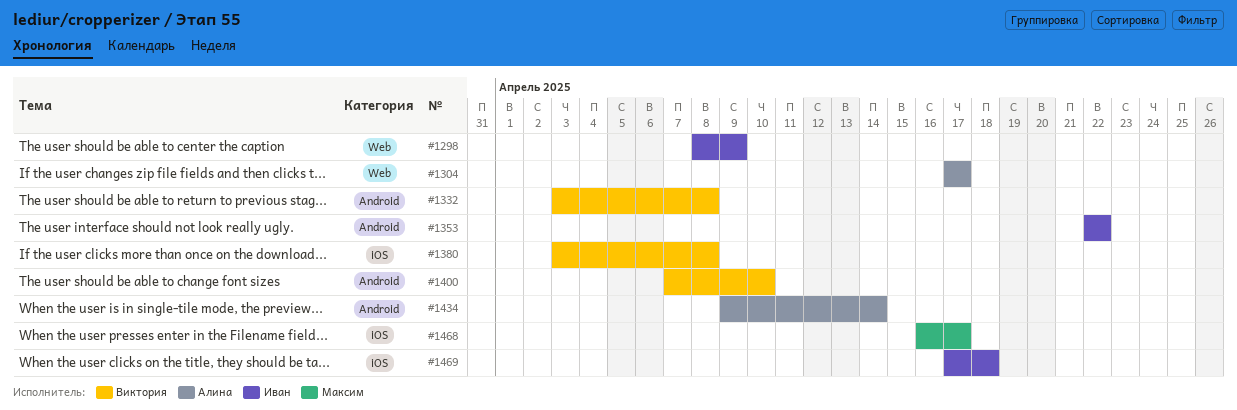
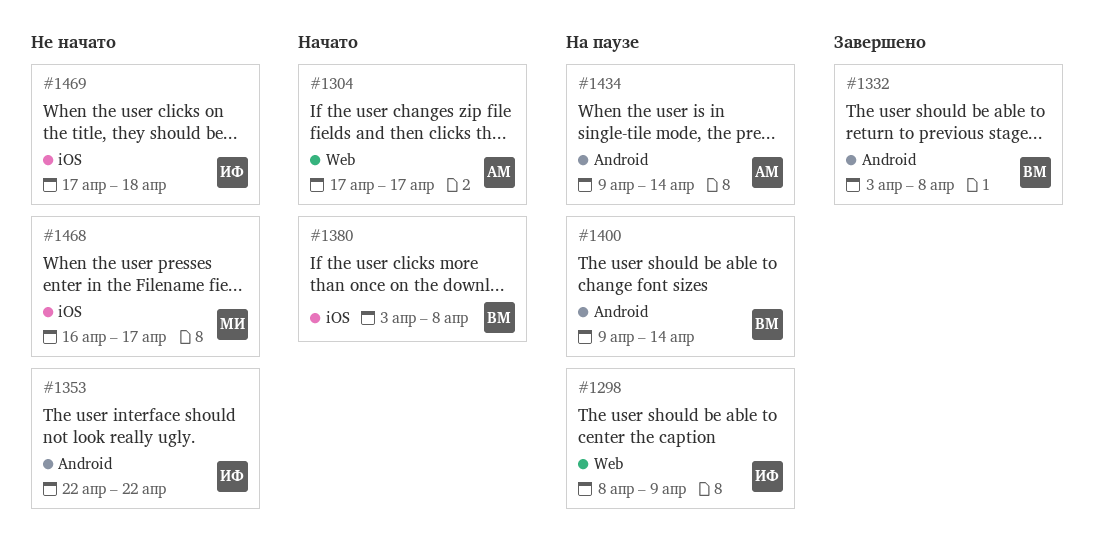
#1400, start: Apr 7 -> Apr 9
#1400, due: Apr 10 -> Apr 14

